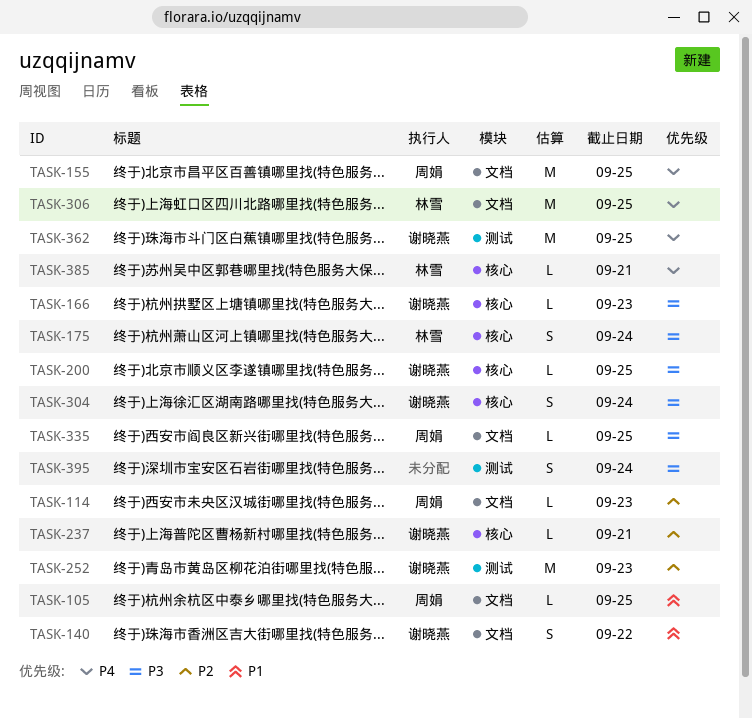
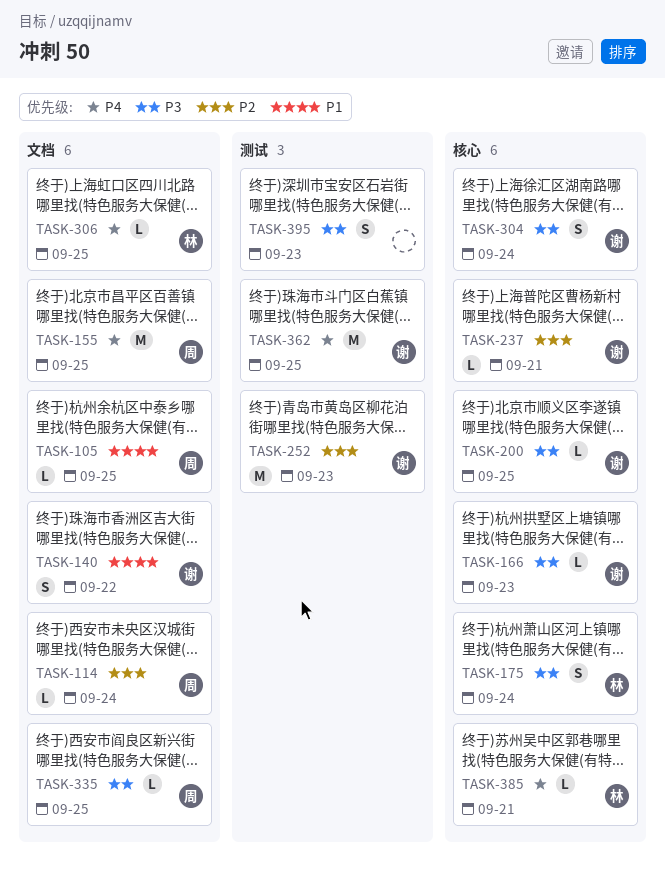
TASK-114, due: Sep 23 -> Sep 24
TASK-306, estimate: M -> L
TASK-395, due: Sep 24 -> Sep 23

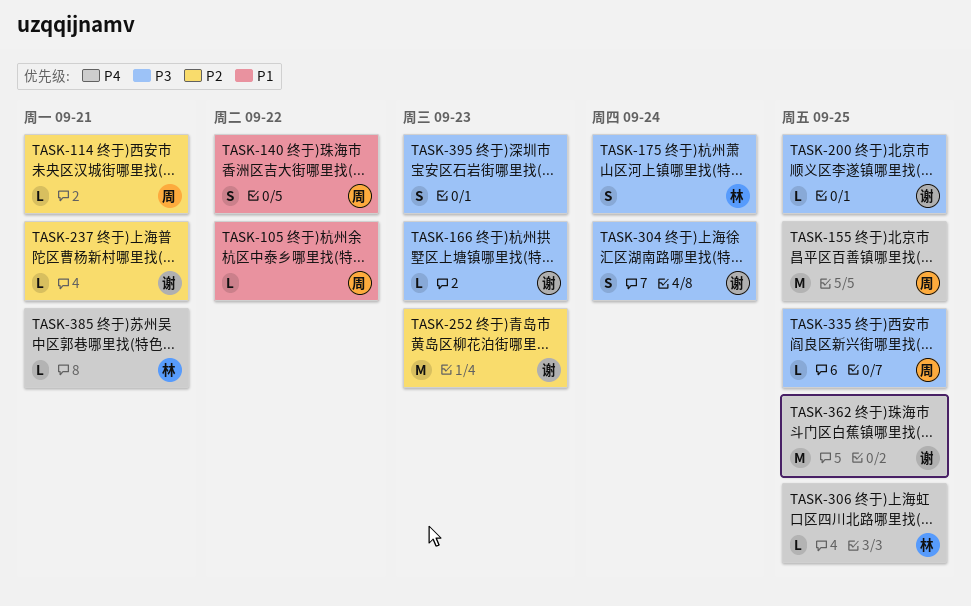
TASK-105, due: Sep 25 -> Sep 22
TASK-114, due: Sep 24 -> Sep 21
TASK-140, owner: 谢 -> 周

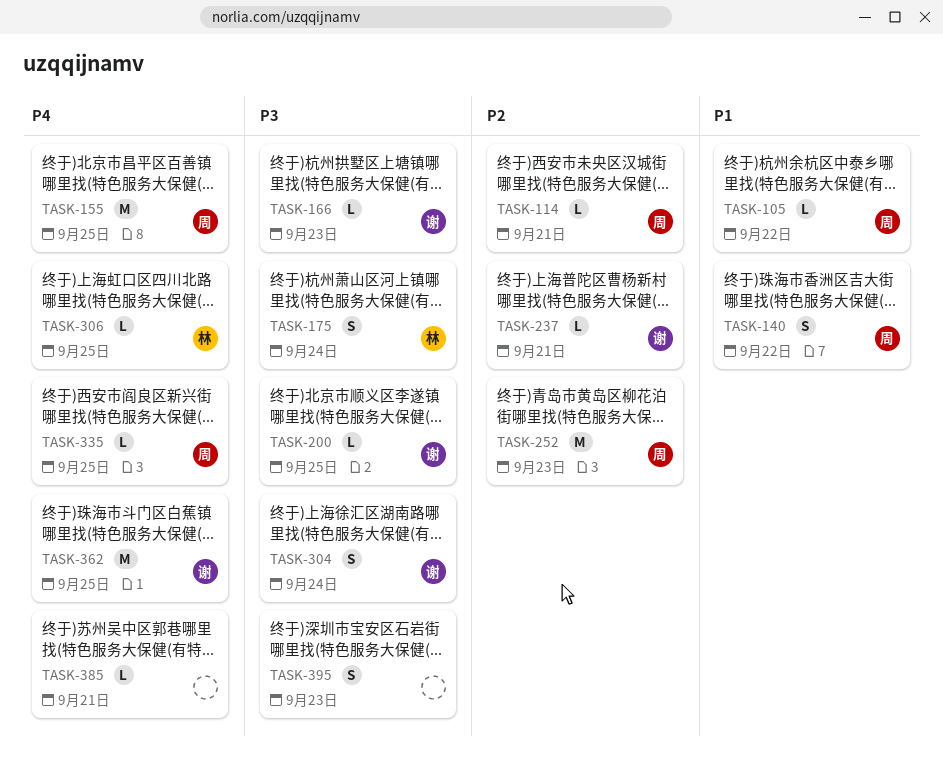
TASK-252, owner: 谢 -> 周
TASK-335, priority: P3 -> P4
TASK-385, owner: 林 -> none

